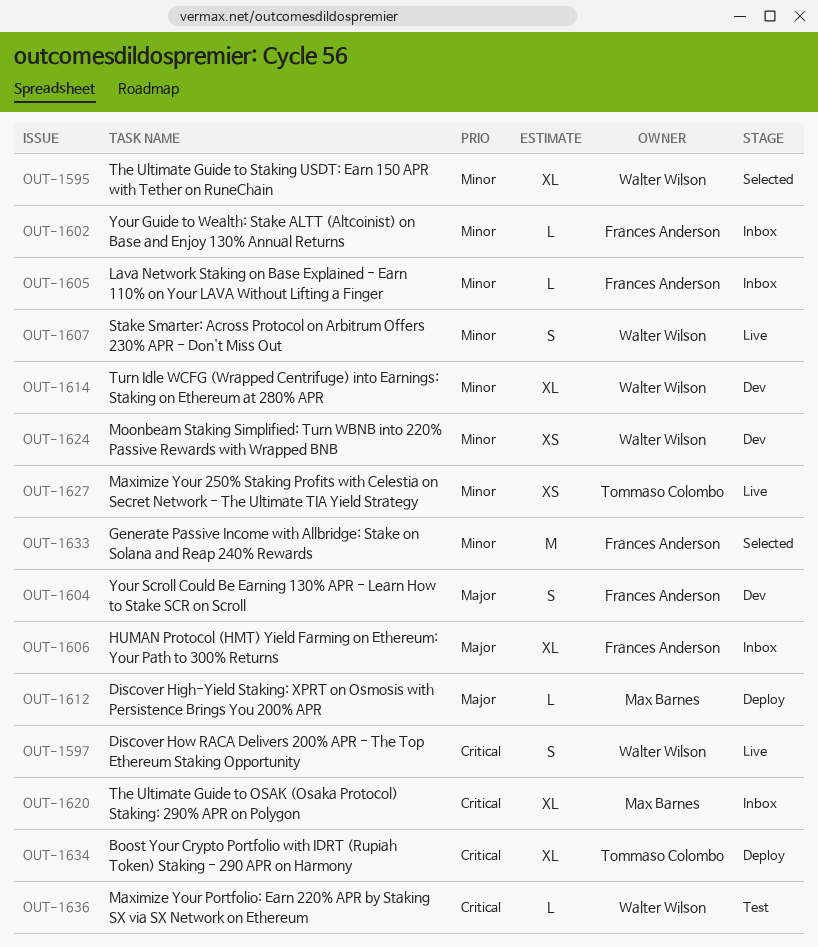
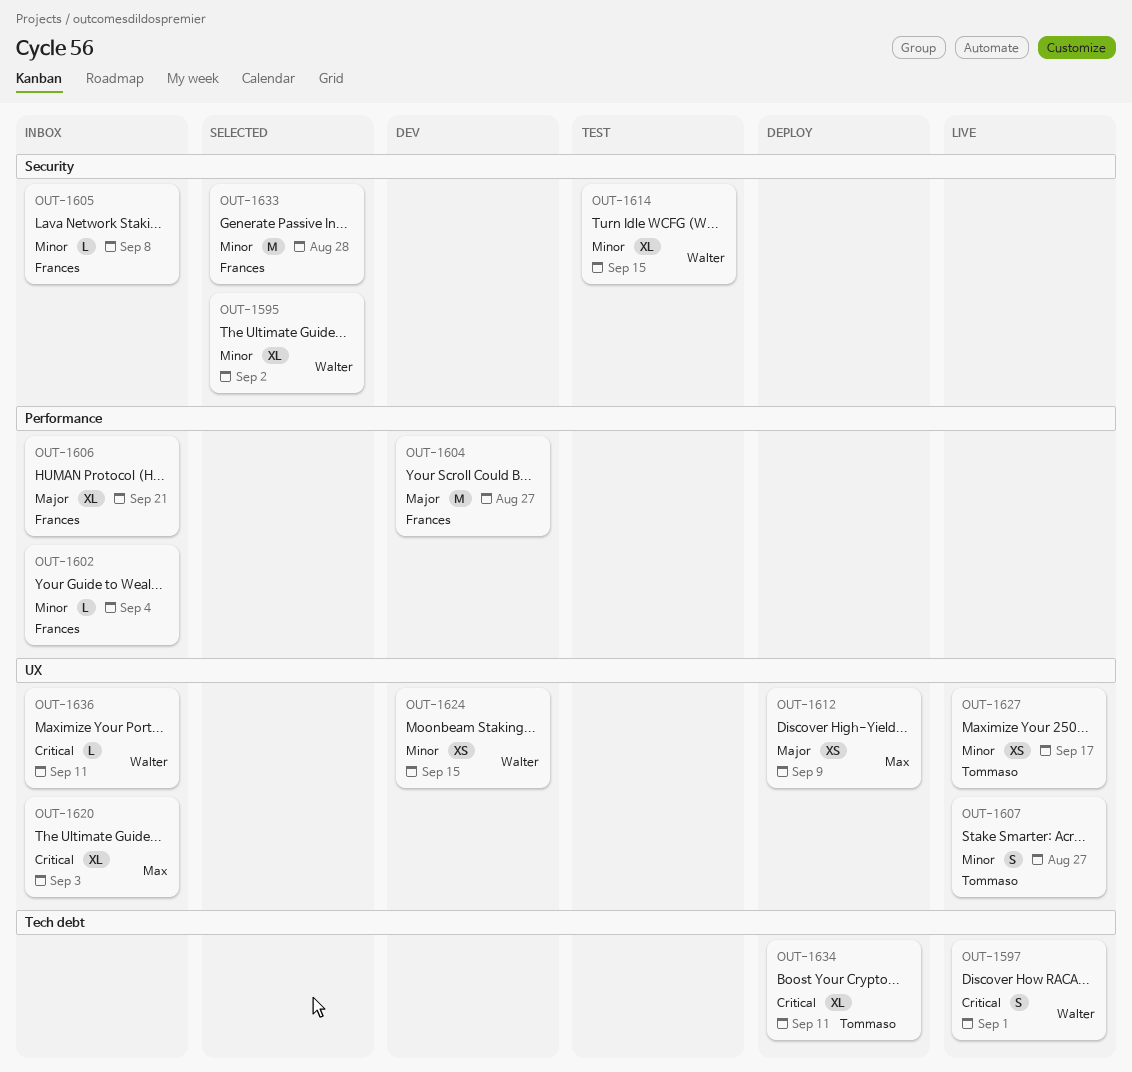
OUT-1604, estimate: S -> M
OUT-1607, owner: Walter Wilson -> Tommaso Colombo
OUT-1612, estimate: L -> XS
OUT-1614, status: Dev -> Test
OUT-1636, status: Test -> Inbox

